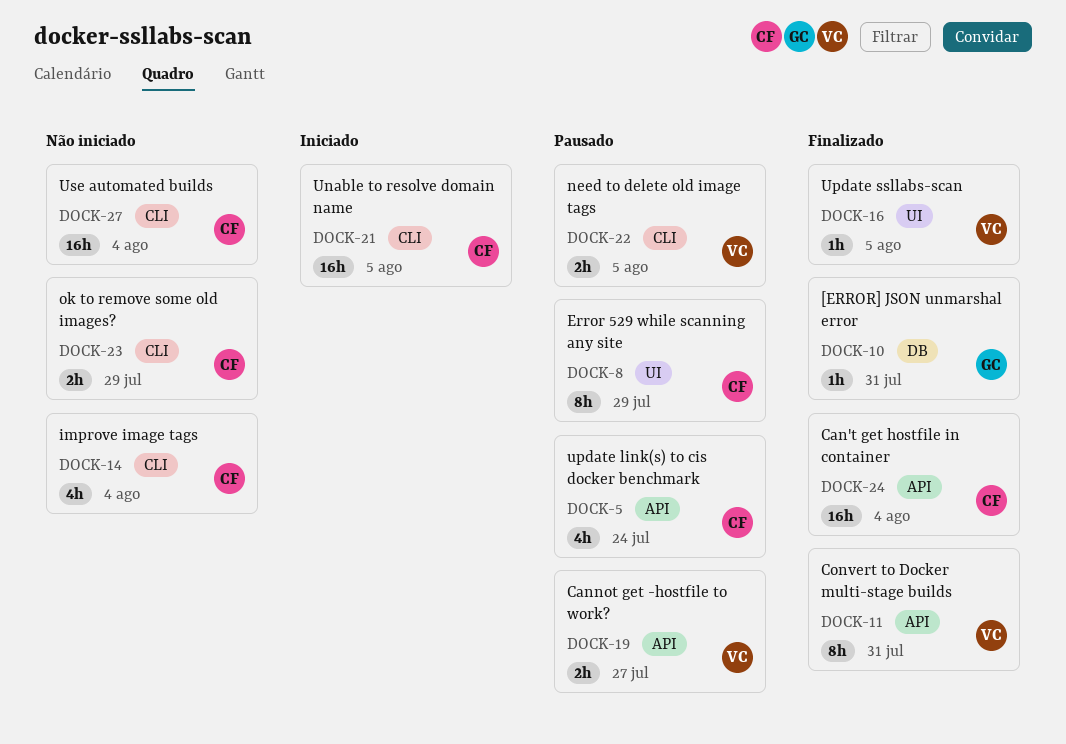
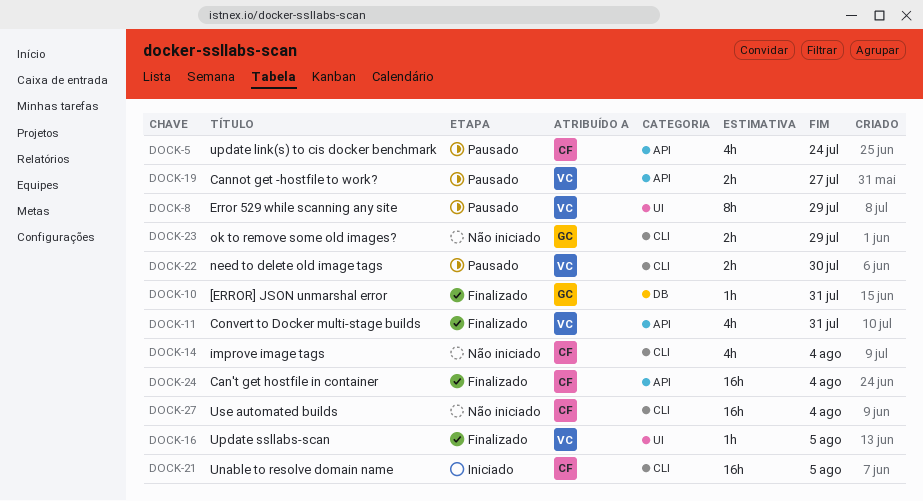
DOCK-8, owner: CF -> VC
DOCK-11, estimate: 8h -> 4h
DOCK-22, due: Aug 5 -> Jul 30
DOCK-23, owner: CF -> GC

